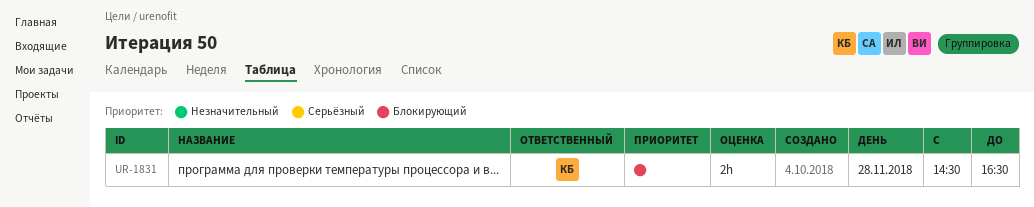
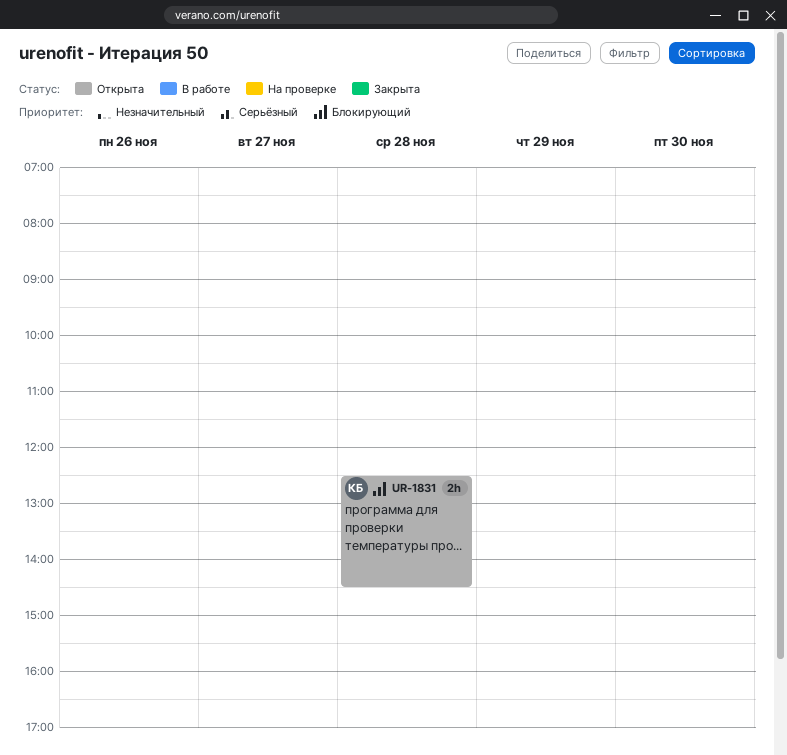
UR-1831, begins: 14:30 -> 12:30
UR-1831, ends: 16:30 -> 14:30

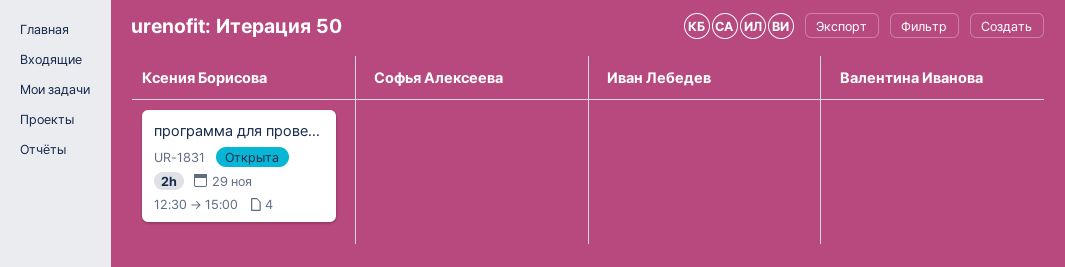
UR-1831, day: Nov 28 -> Nov 29
UR-1831, ends: 14:30 -> 15:00

